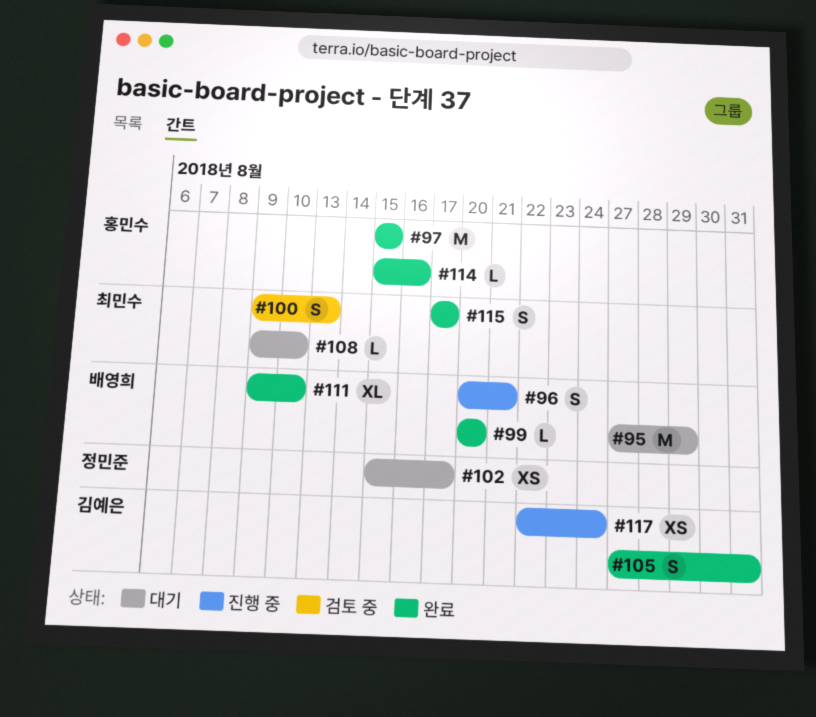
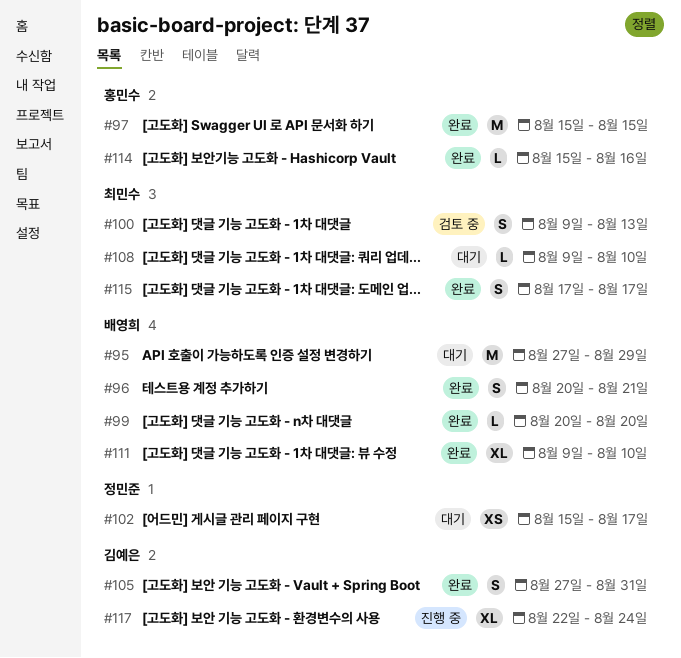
#96, status: 진행 중 -> 완료
#117, estimate: XS -> XL

